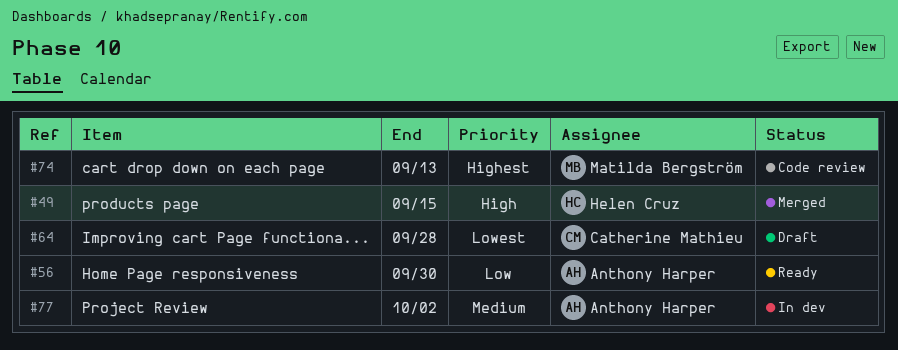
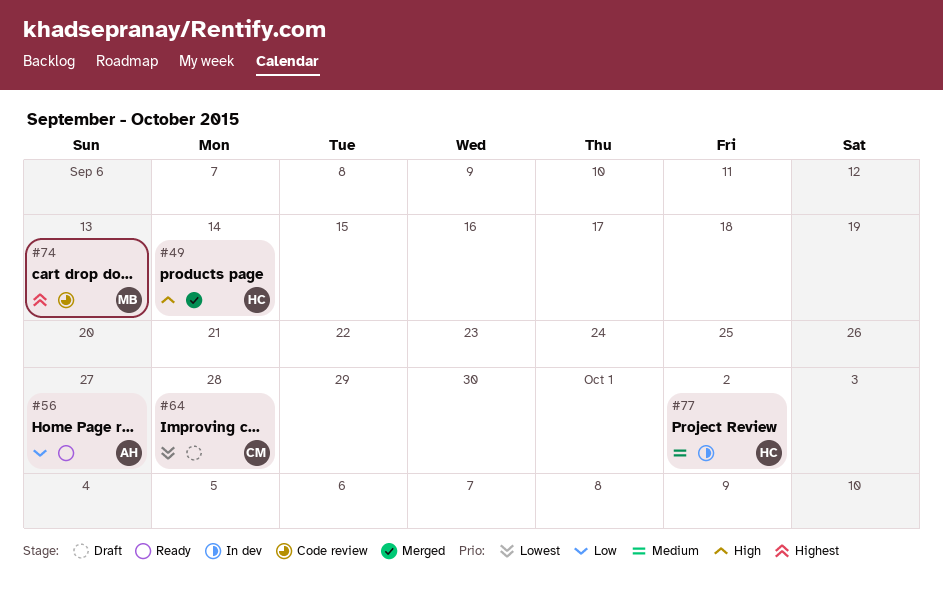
#49, due: Sep 15 -> Sep 14
#56, due: Sep 30 -> Sep 27
#77, owner: Anthony Harper -> Helen Cruz

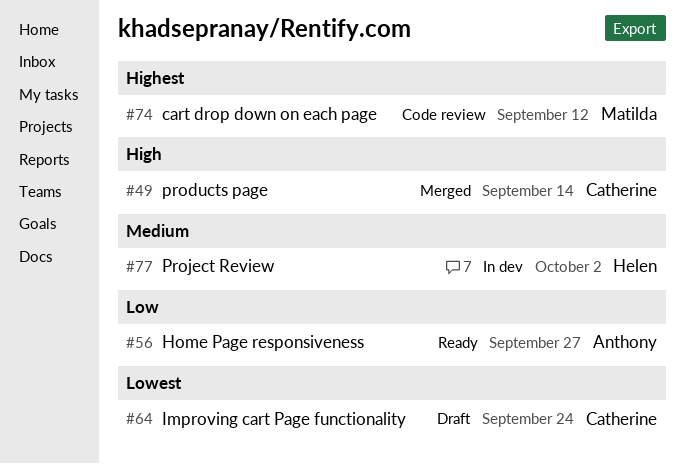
#49, owner: Helen -> Catherine
#64, due: Sep 28 -> Sep 24
#74, due: Sep 13 -> Sep 12

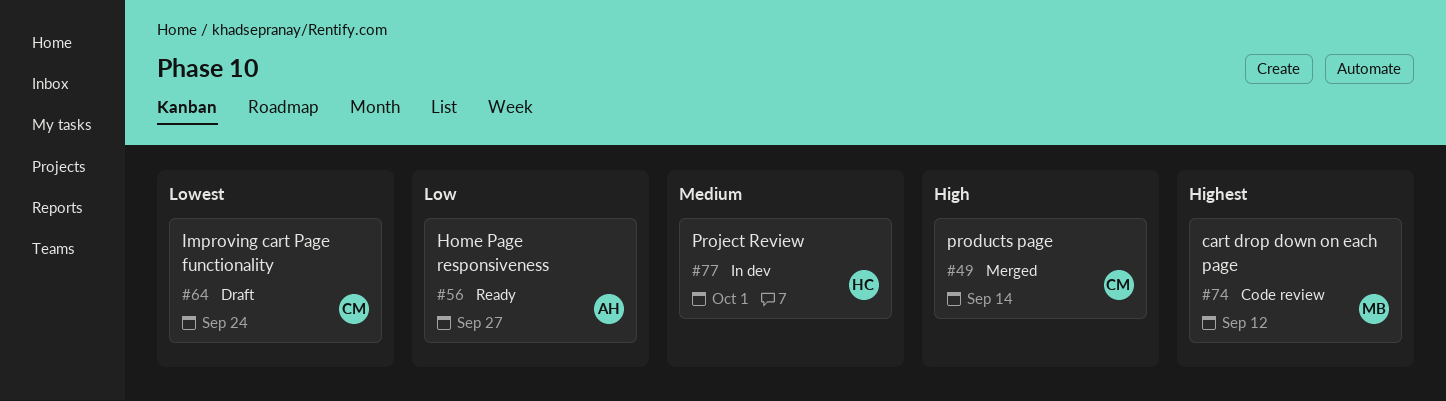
#77, due: Oct 2 -> Oct 1

